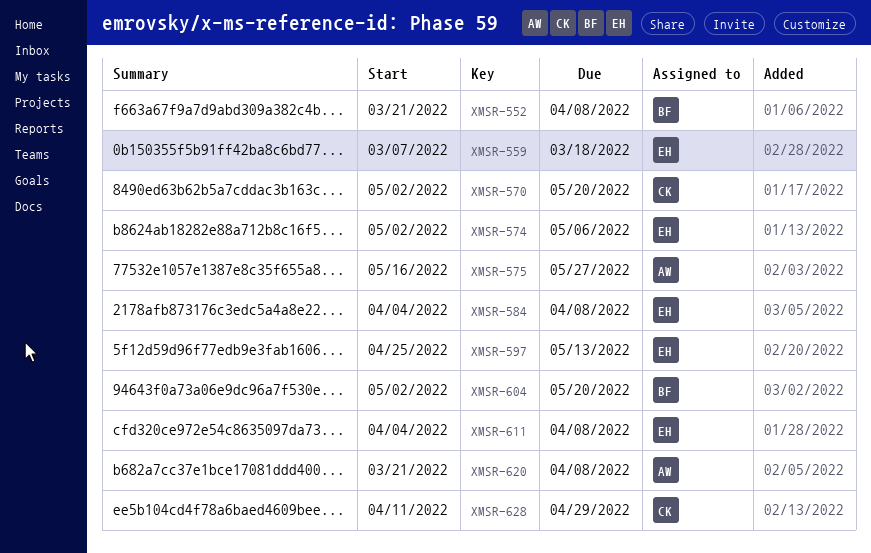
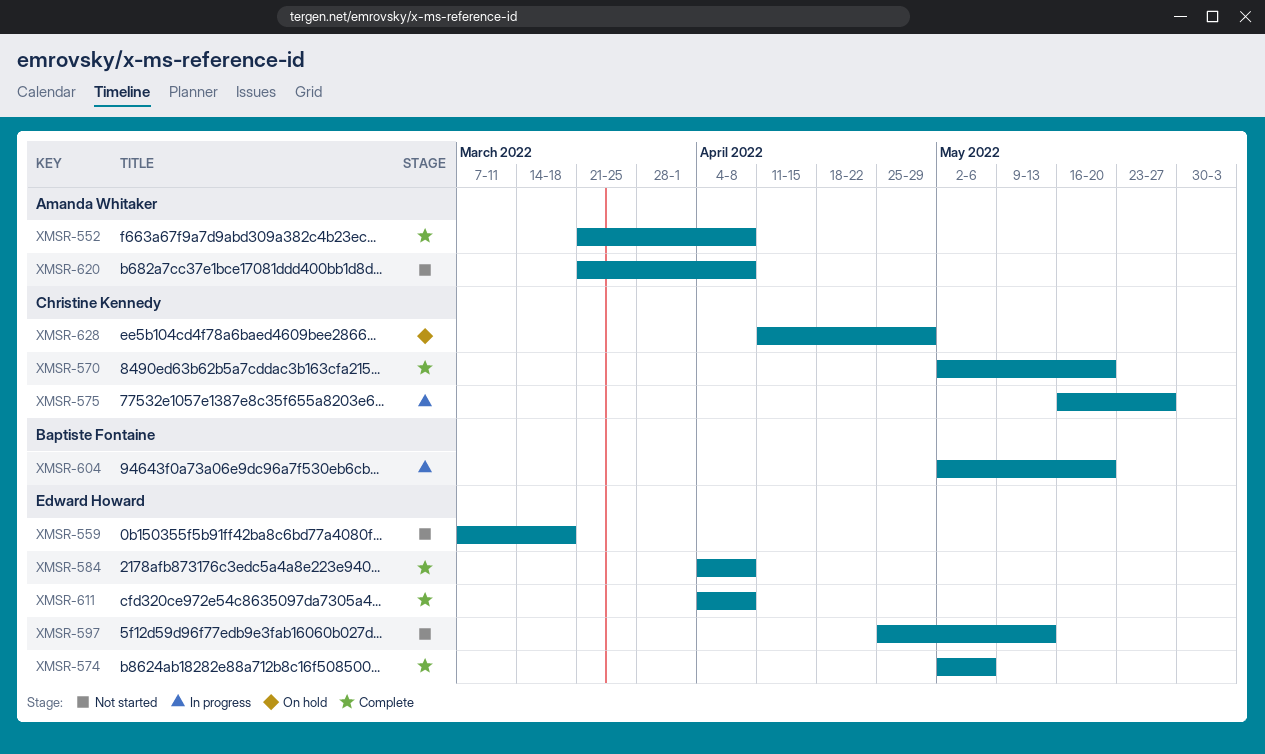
XMSR-552, owner: Baptiste Fontaine -> Amanda Whitaker
XMSR-575, owner: Amanda Whitaker -> Christine Kennedy

